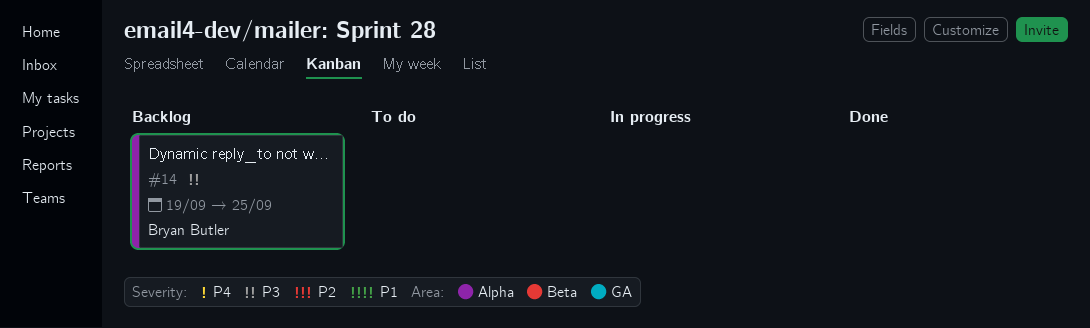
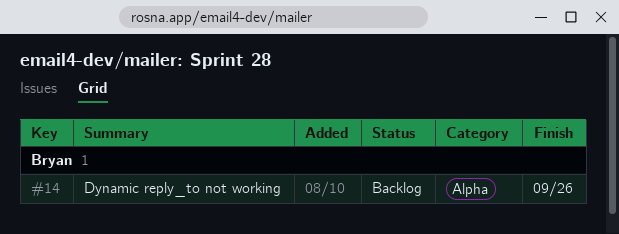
#14, due: Sep 25 -> Sep 26

